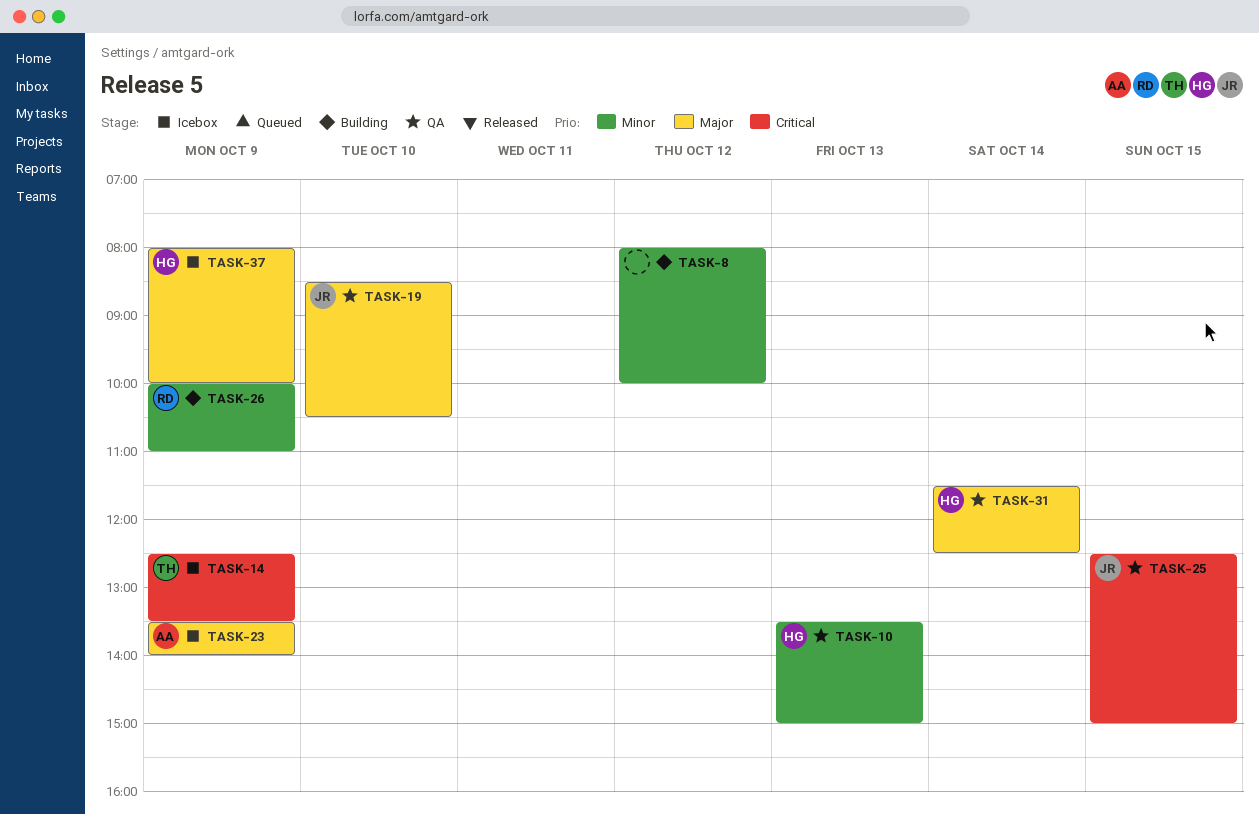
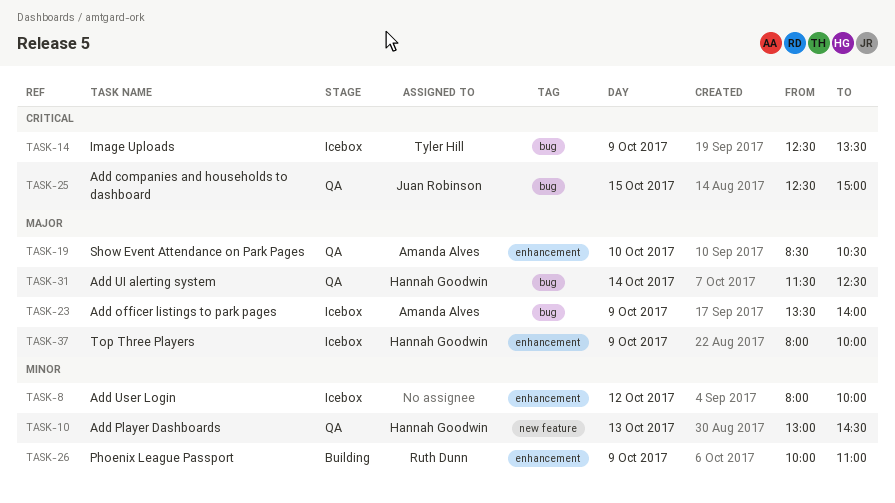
TASK-8, status: Building -> Icebox
TASK-10, begins: 13:30 -> 13:00
TASK-10, ends: 15:00 -> 14:30
TASK-19, owner: Juan Robinson -> Amanda Alves

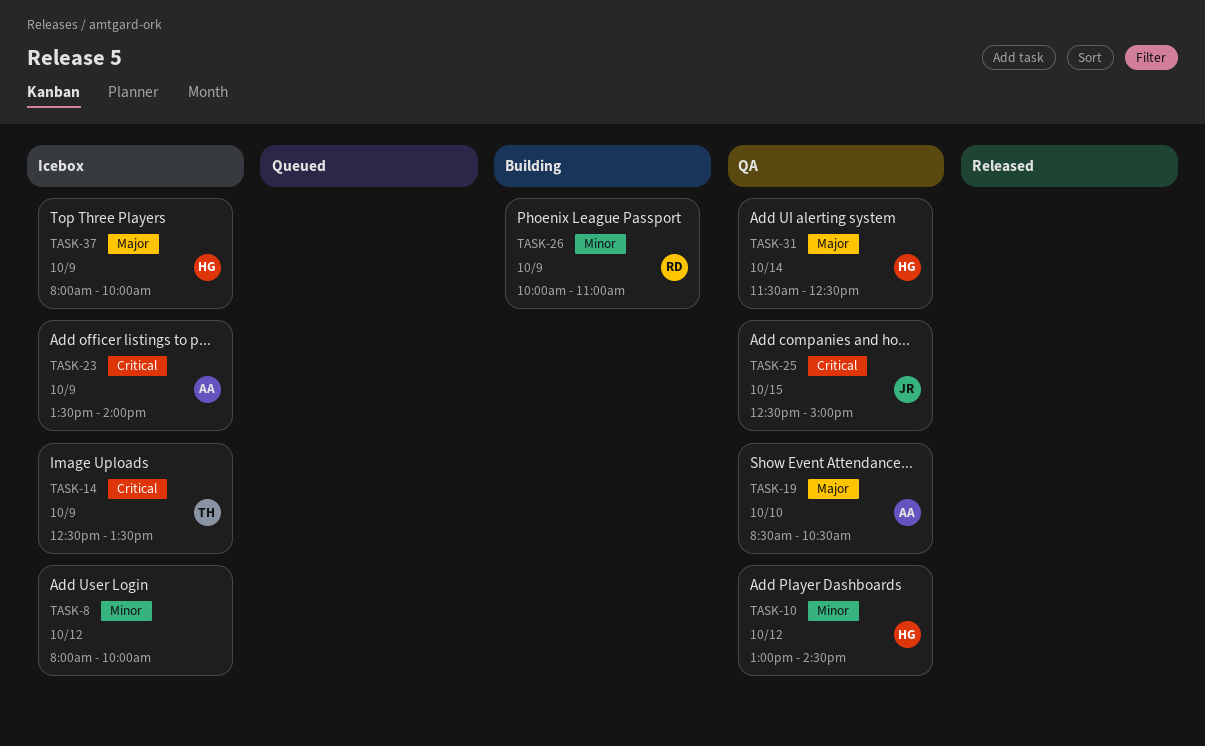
TASK-10, day: Oct 13 -> Oct 12
TASK-23, priority: Major -> Critical

